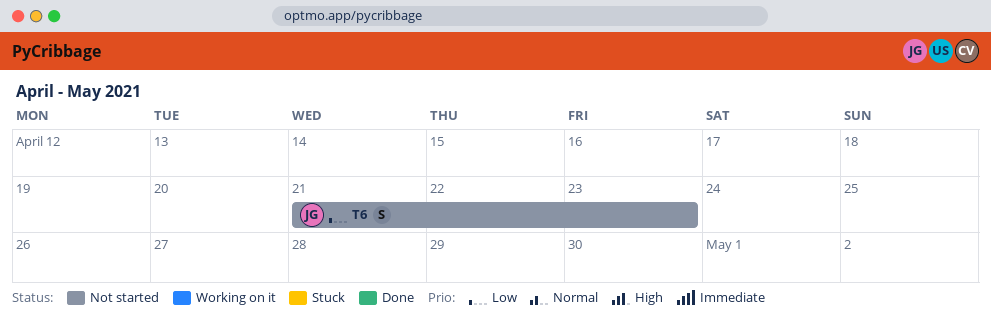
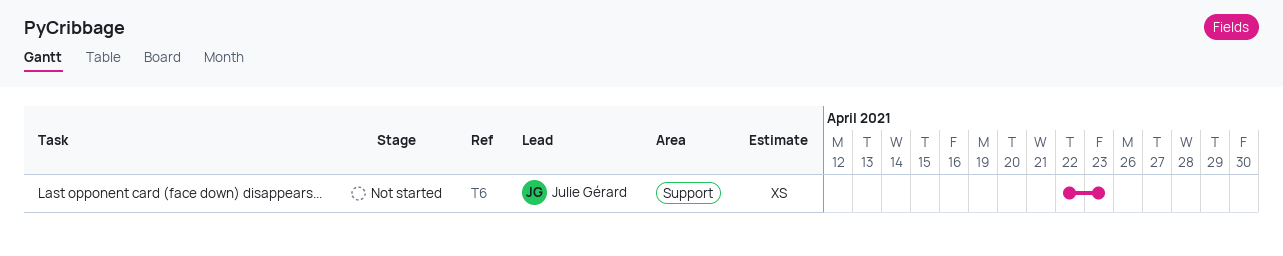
T6, estimate: S -> XS
T6, start: Apr 21 -> Apr 22

